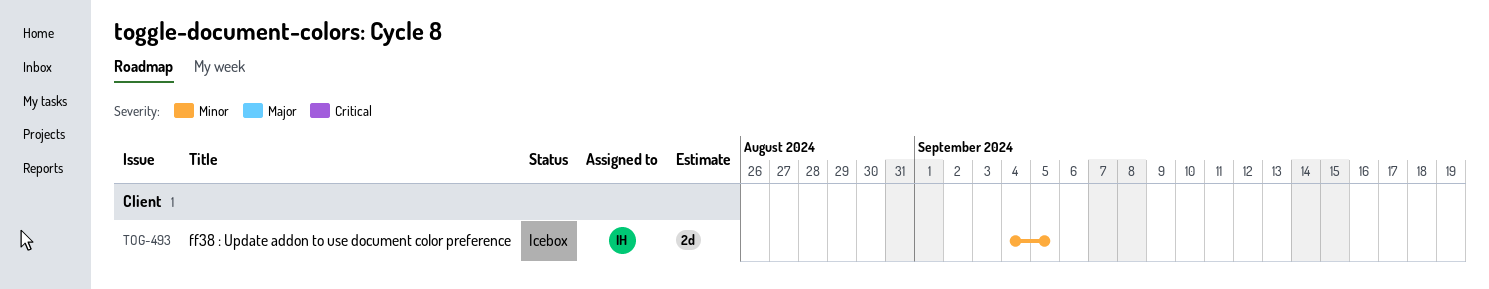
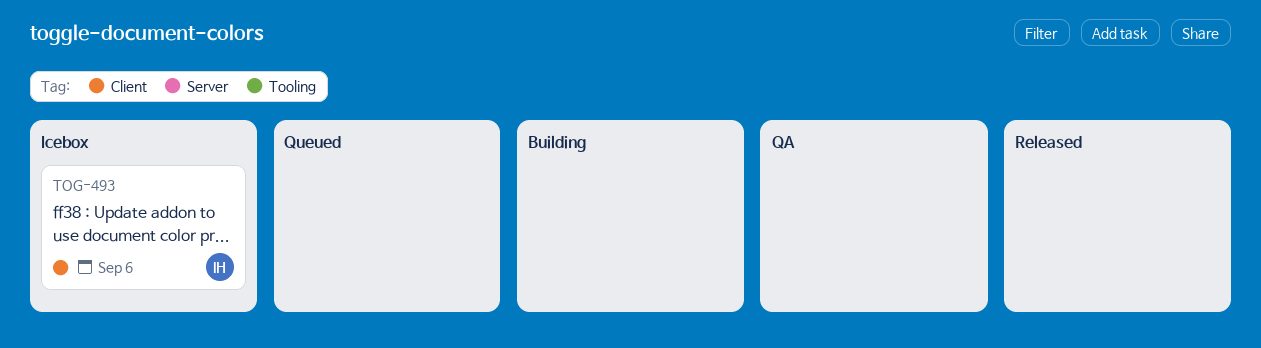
TOG-493, due: Sep 5 -> Sep 6

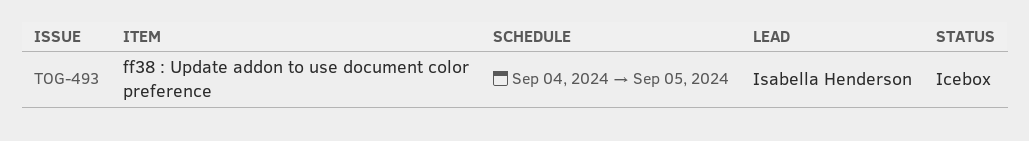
TOG-493, due: Sep 6 -> Sep 5

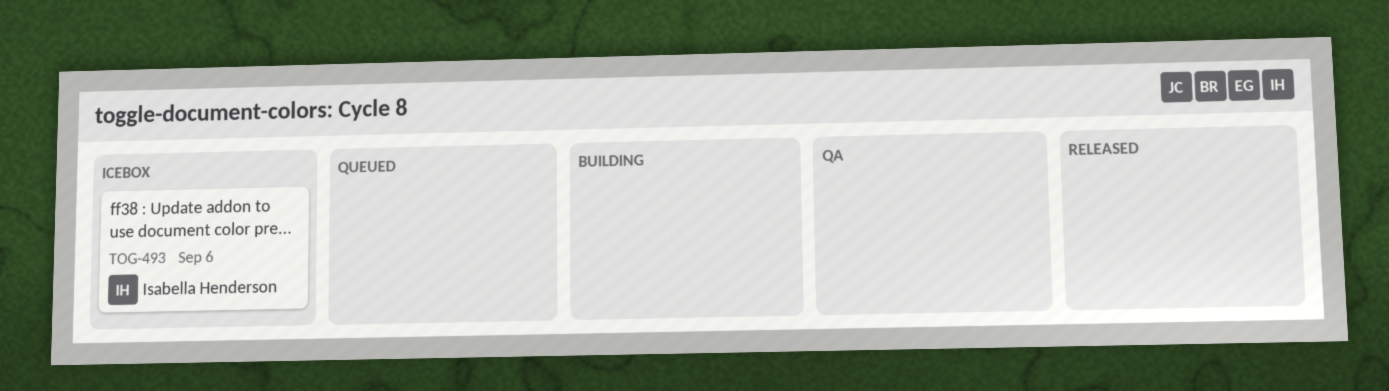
TOG-493, due: Sep 5 -> Sep 6

